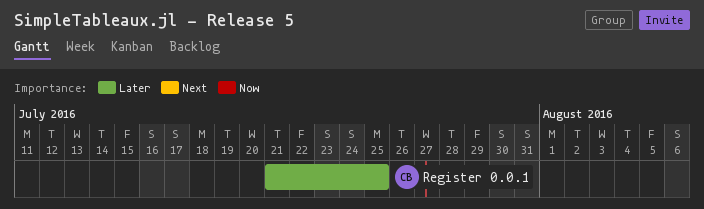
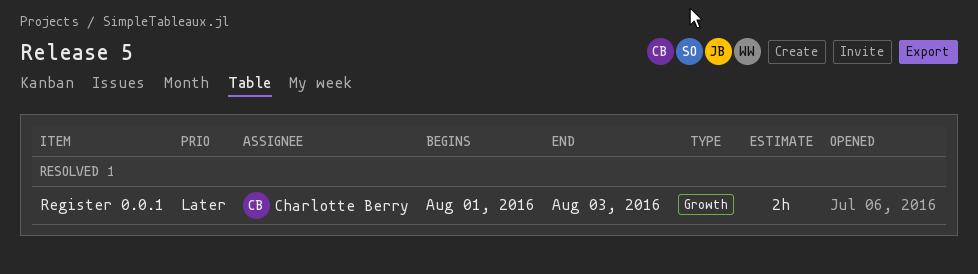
Register 0.0.1, start: Jul 21 -> Aug 1
Register 0.0.1, due: Jul 25 -> Aug 3

